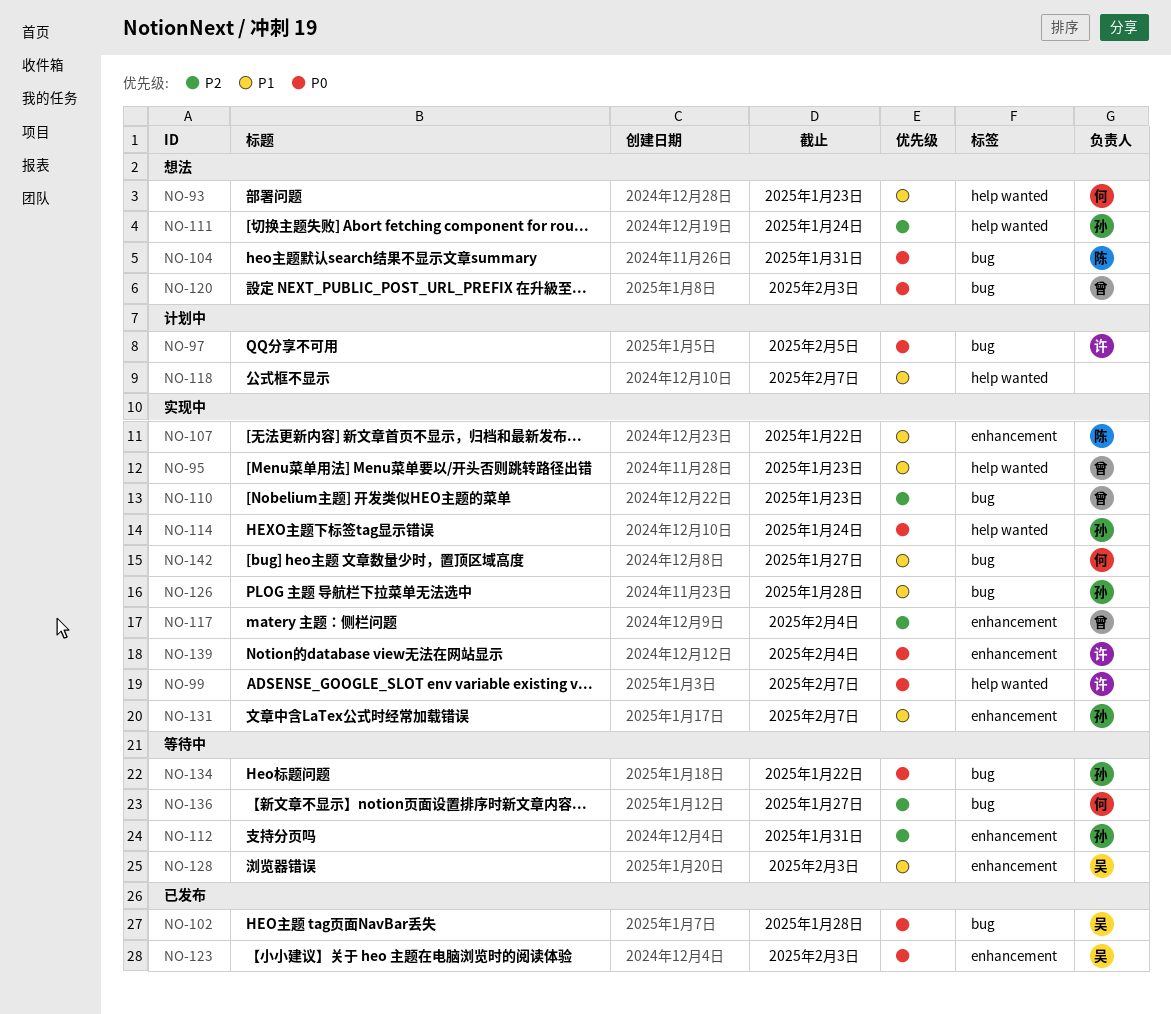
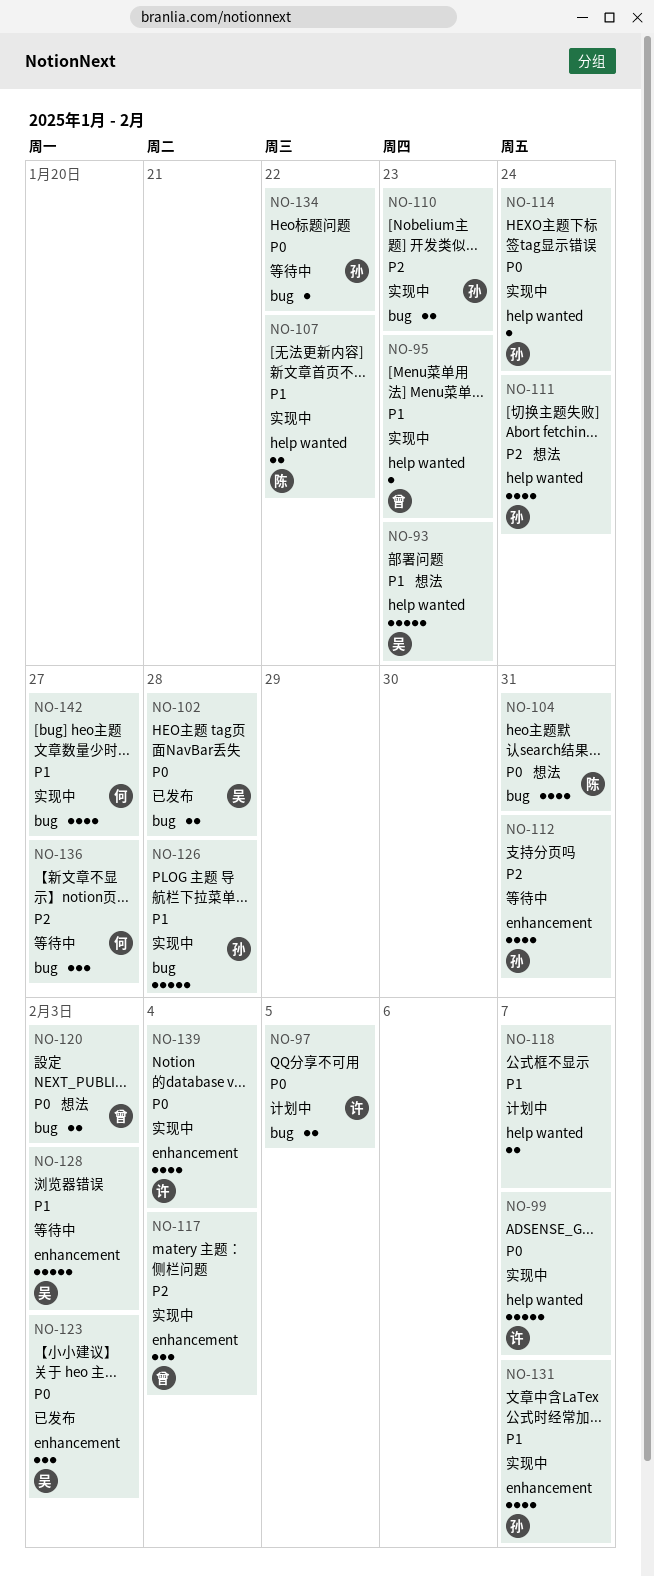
NO-93, owner: 何 -> 吴
NO-107, label: enhancement -> help wanted
NO-110, owner: 曾 -> 孙

